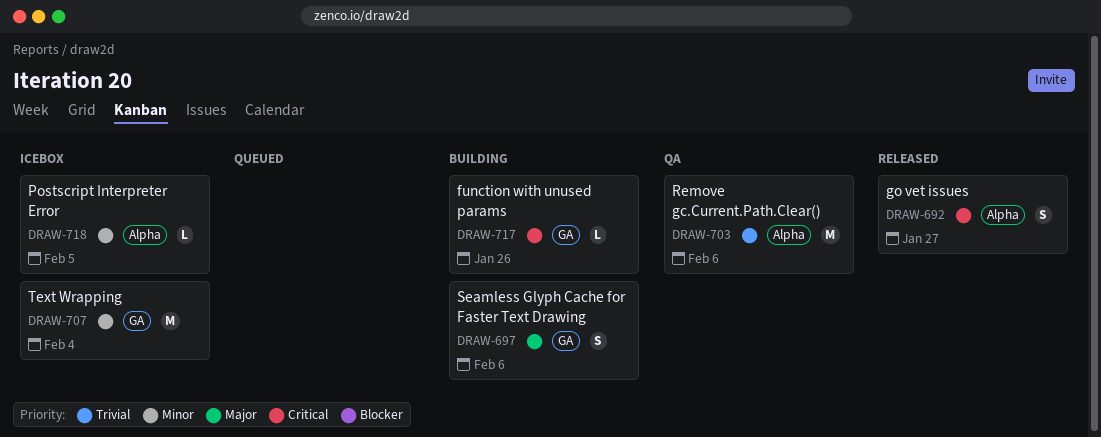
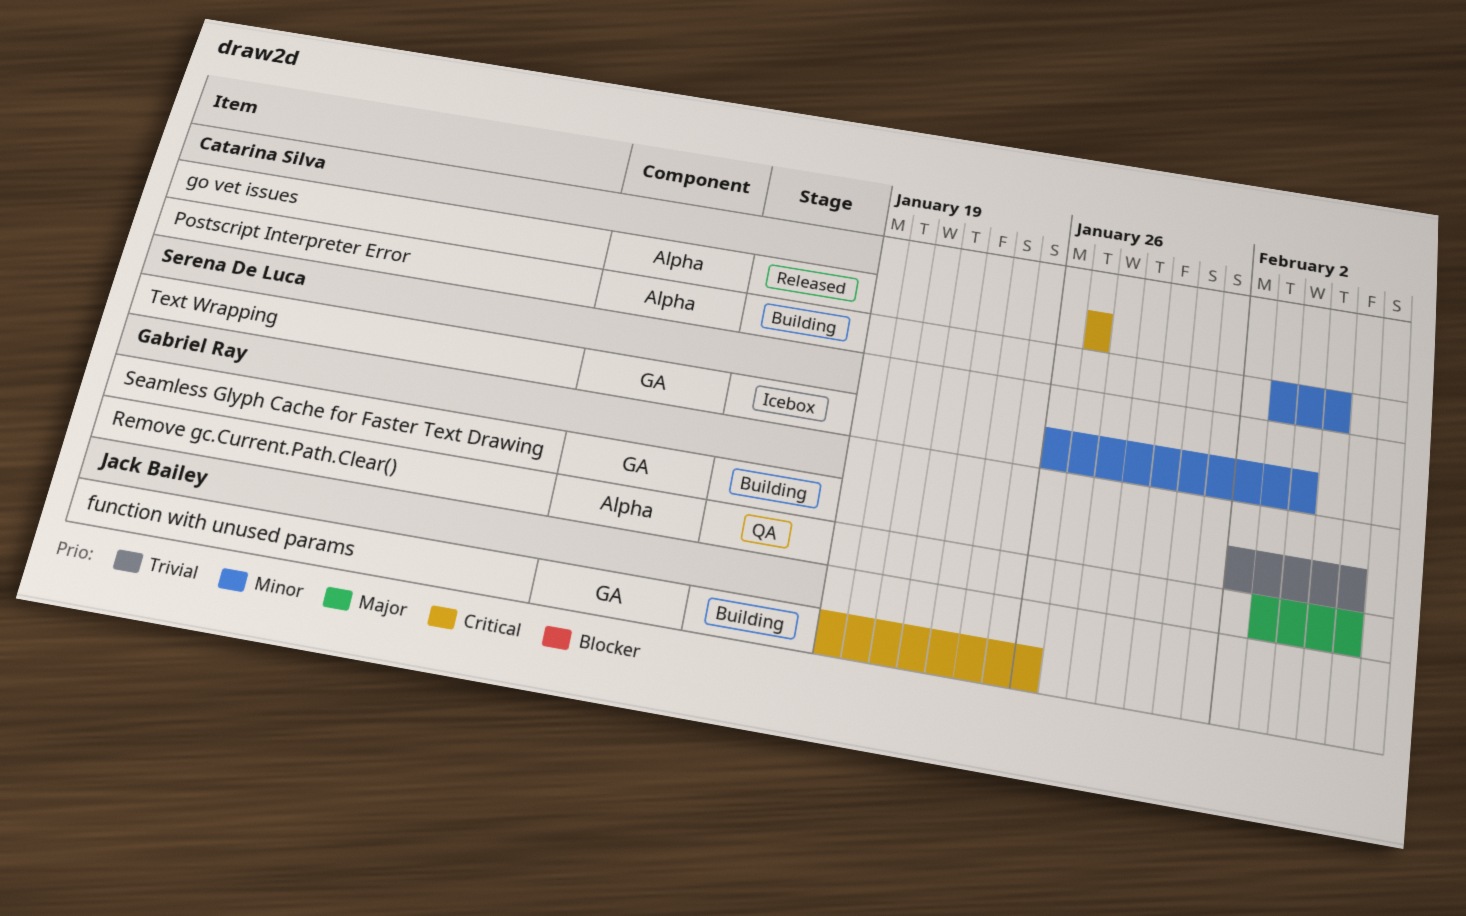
Postscript Interpreter Error, status: Icebox -> Building
Remove gc.Current.Path.Clear(), priority: Trivial -> Major
Seamless Glyph Cache for Faster Text Drawing, priority: Major -> Trivial

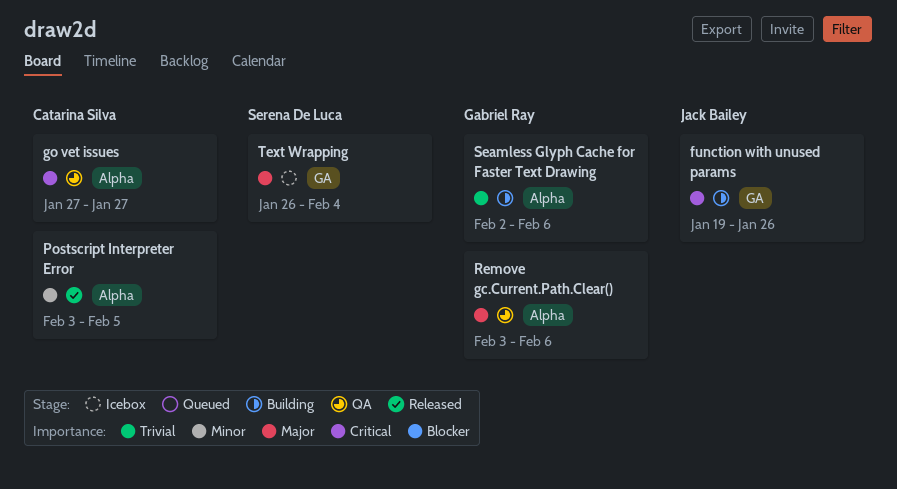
go vet issues, status: Released -> QA
Postscript Interpreter Error, status: Building -> Released
Seamless Glyph Cache for Faster Text Drawing, label: GA -> Alpha
Text Wrapping, priority: Minor -> Major

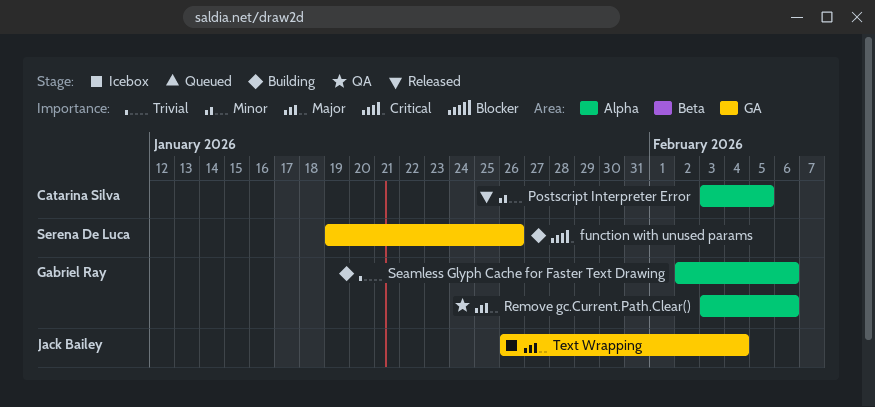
function with unused params, owner: Jack Bailey -> Serena De Luca
go vet issues: present -> none
Text Wrapping, owner: Serena De Luca -> Jack Bailey

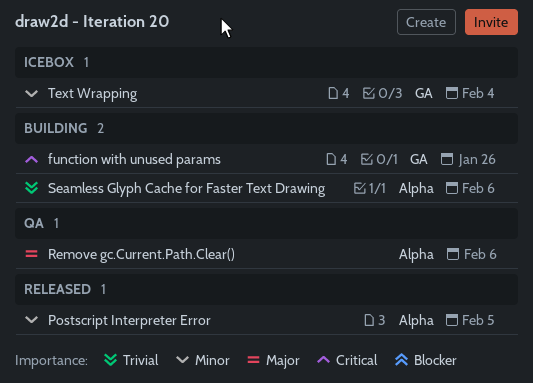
Text Wrapping, priority: Major -> Minor

